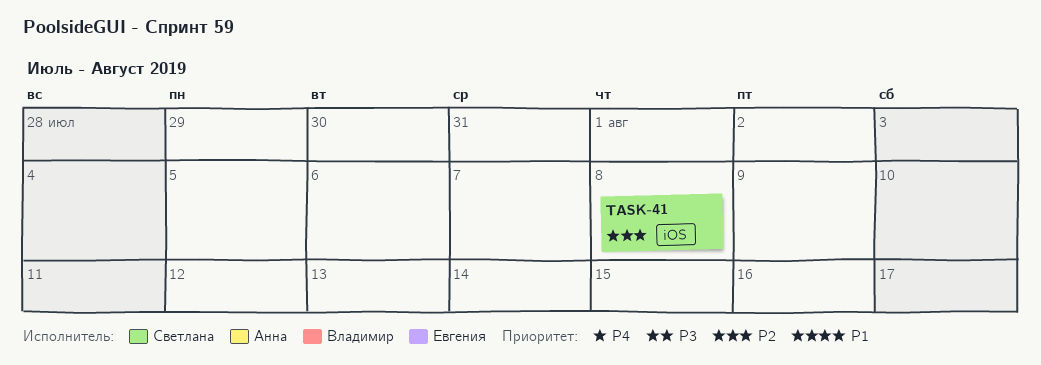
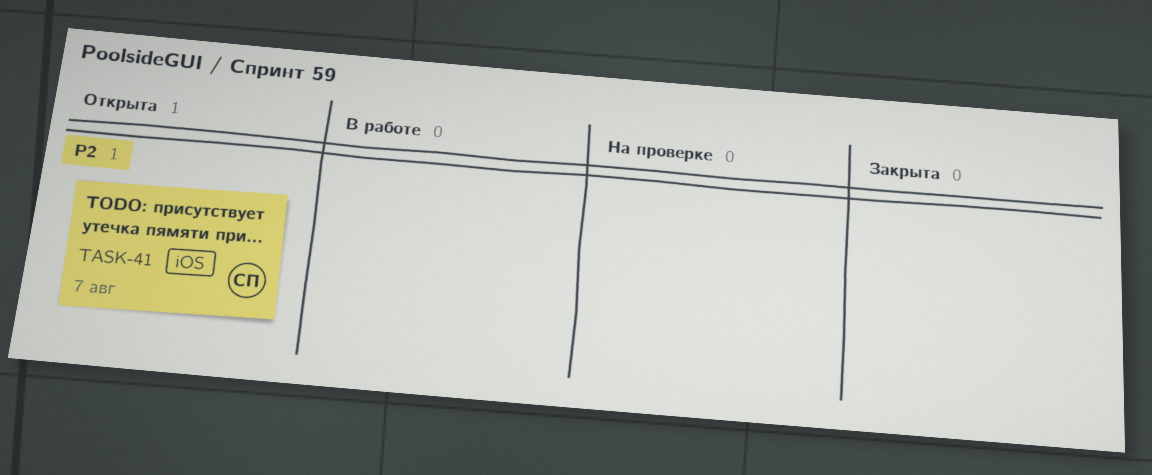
TASK-41, due: Aug 8 -> Aug 7

